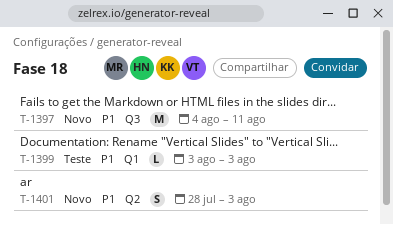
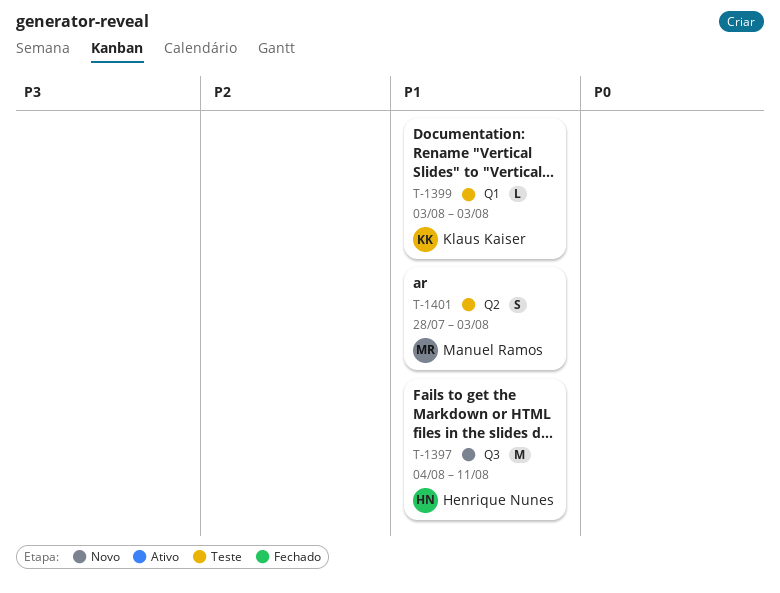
T-1401, status: Novo -> Teste

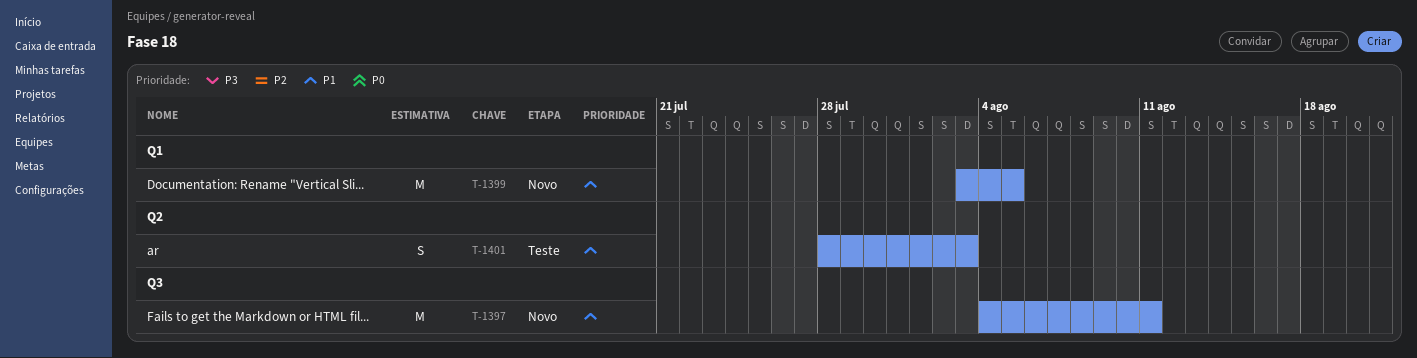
T-1399, status: Teste -> Novo
T-1399, estimate: L -> M
T-1399, due: Aug 3 -> Aug 5

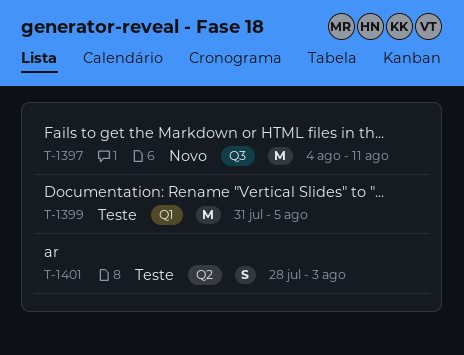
T-1399, status: Novo -> Teste
T-1399, start: Aug 3 -> Jul 31

